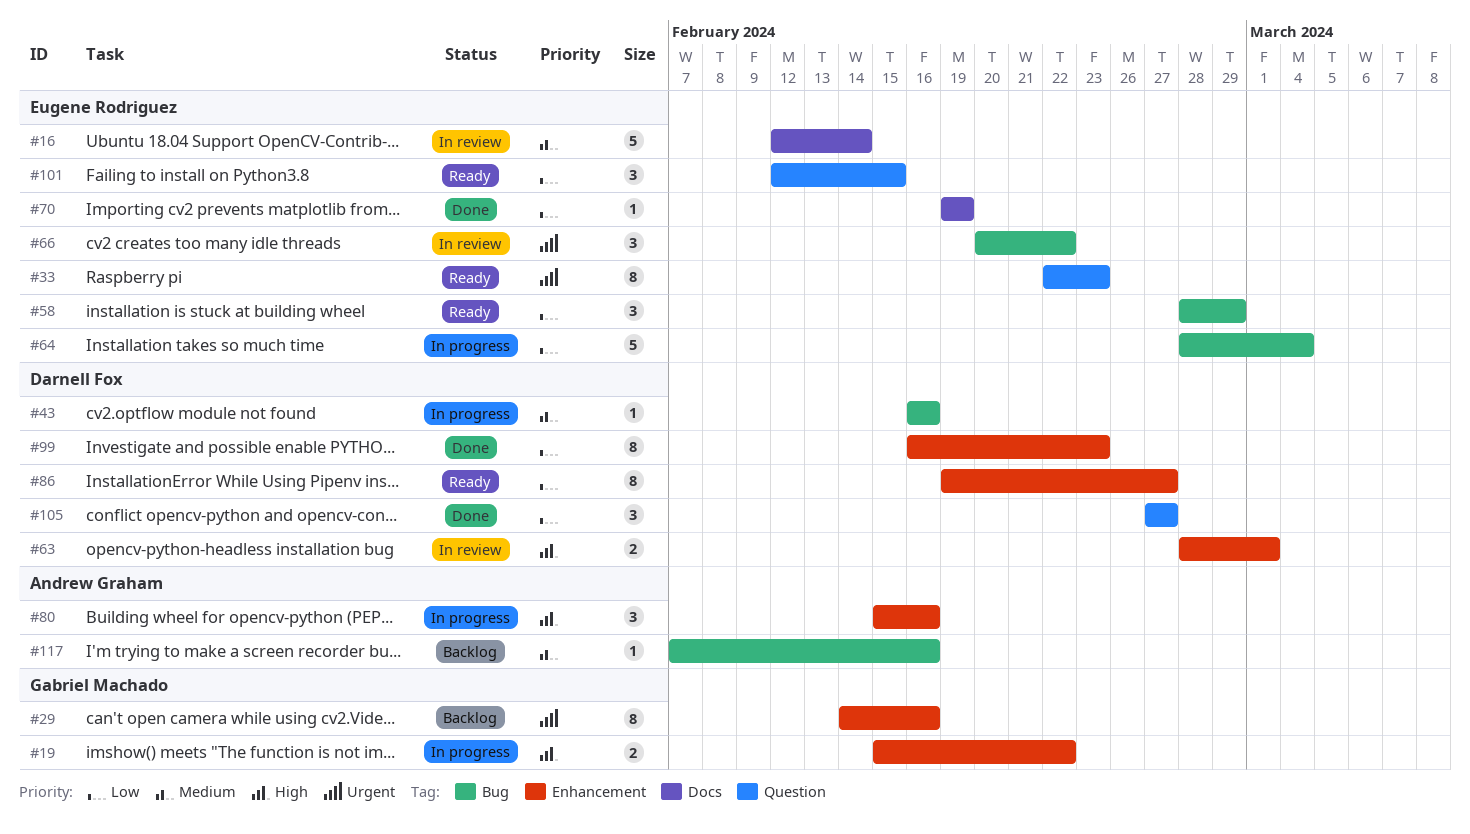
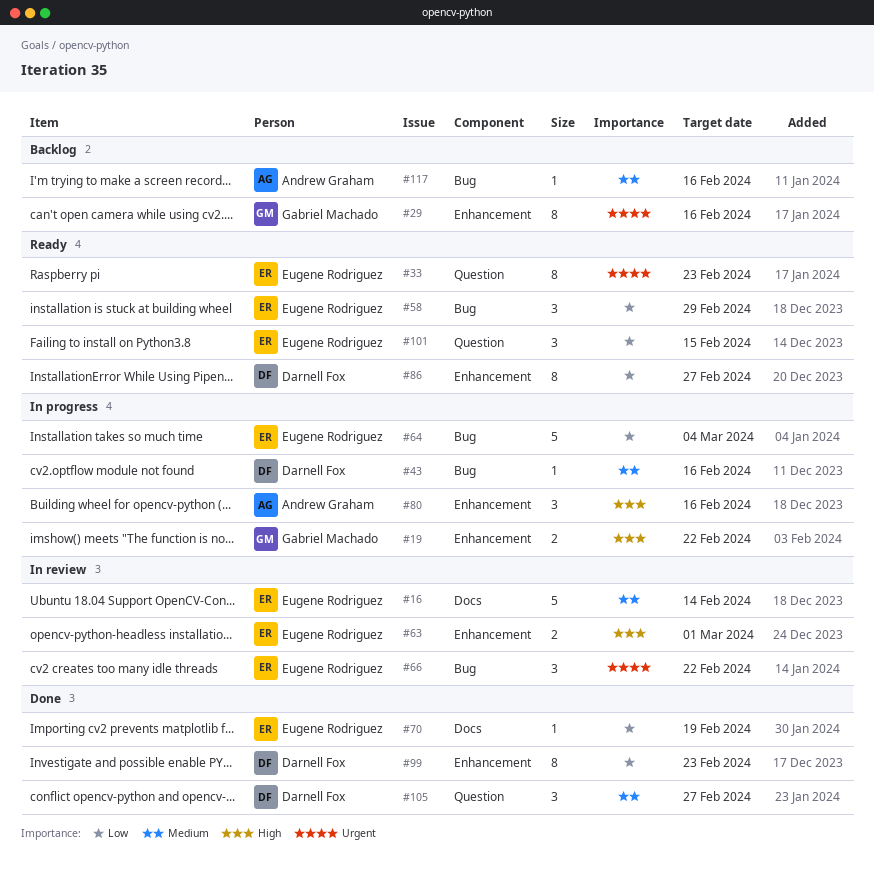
#63, owner: Darnell Fox -> Eugene Rodriguez
#105, priority: Low -> Medium

